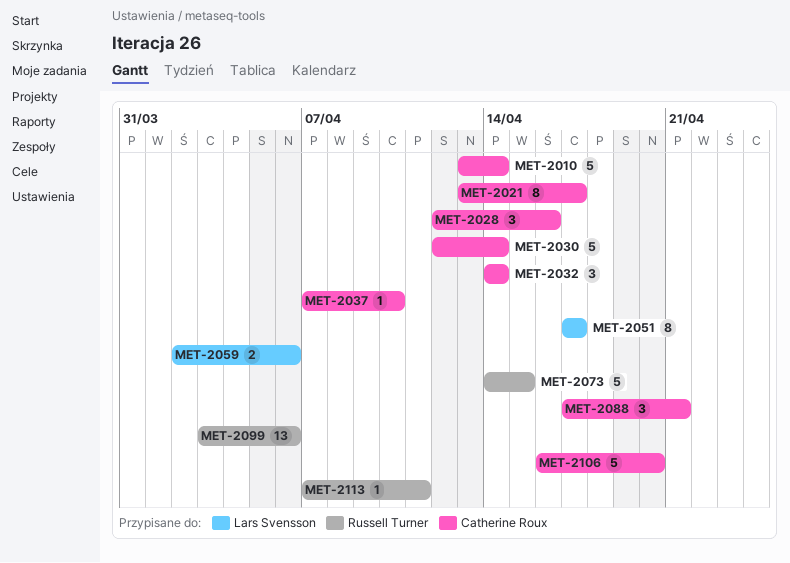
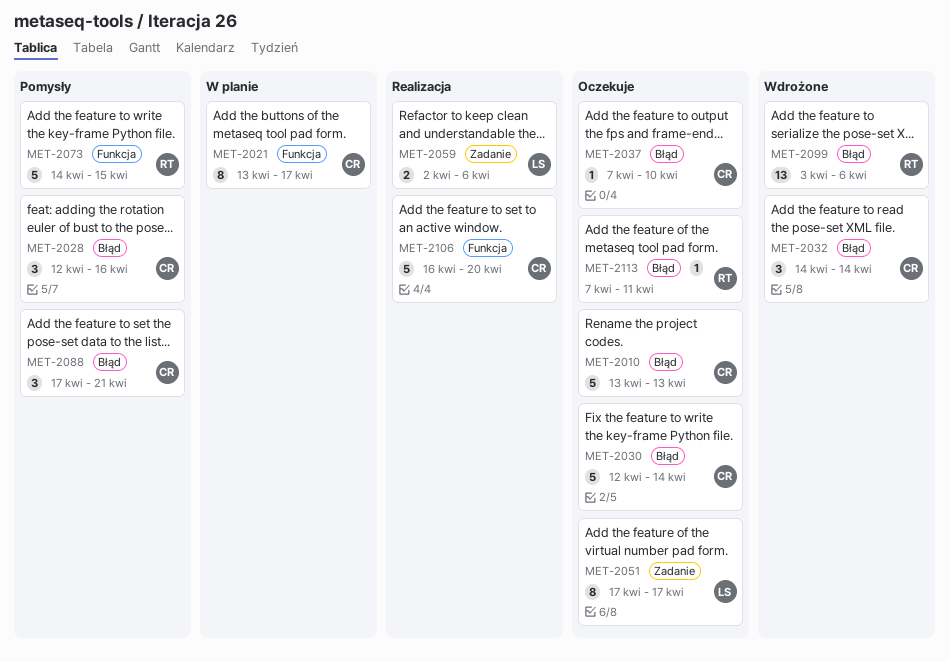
MET-2010, due: Apr 14 -> Apr 13

